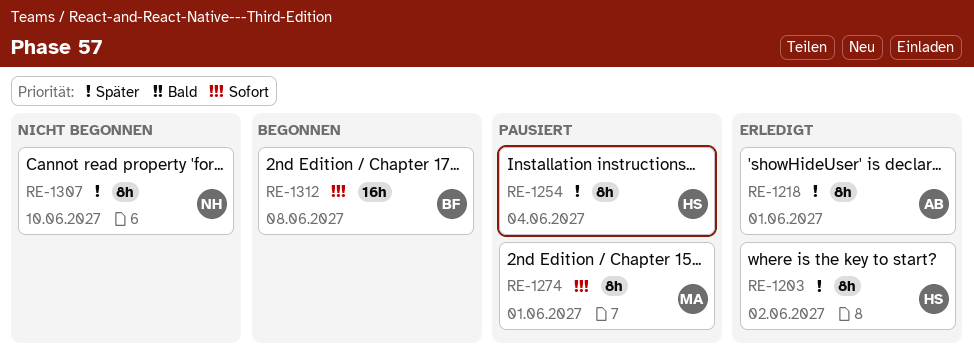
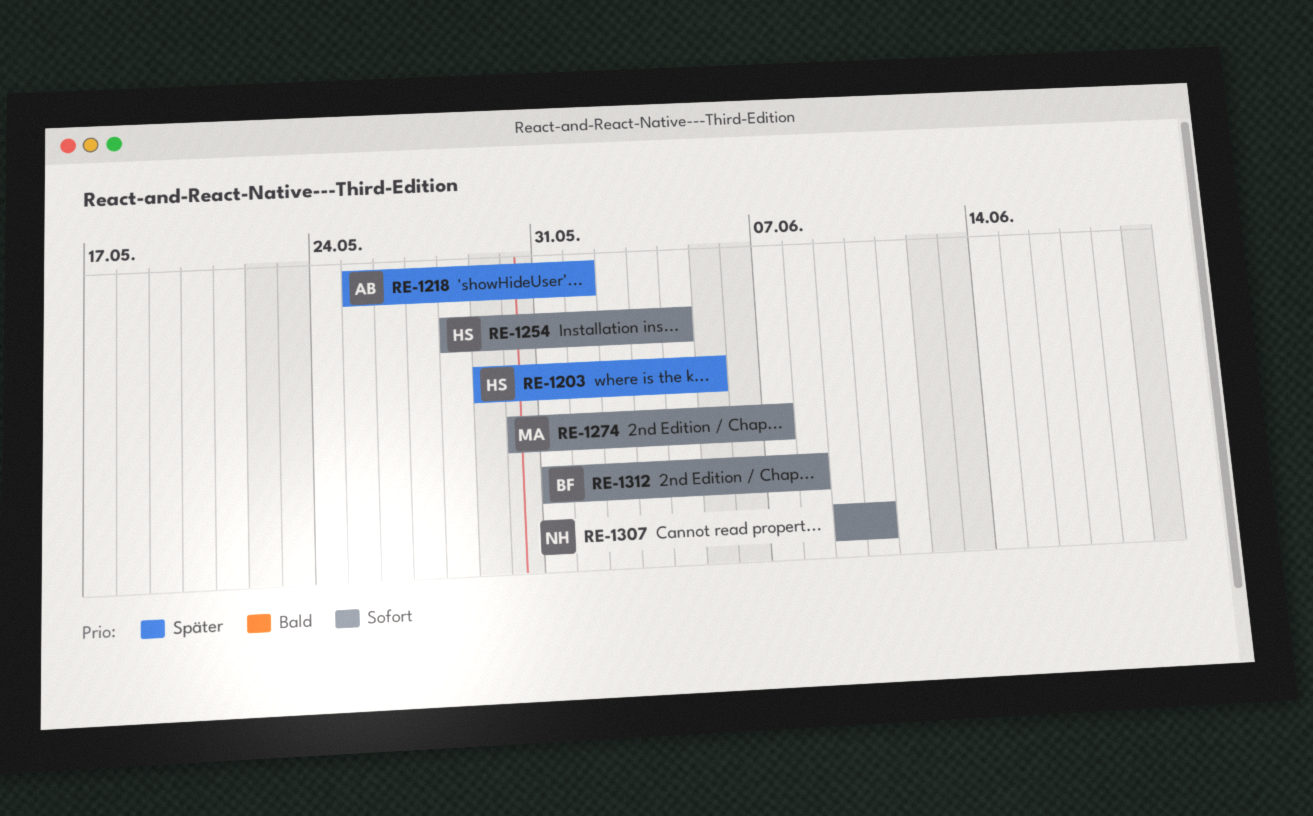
RE-1203, due: Jun 2 -> Jun 5
RE-1254, priority: Später -> Sofort
RE-1274, due: Jun 1 -> Jun 7
RE-1307, priority: Später -> Sofort

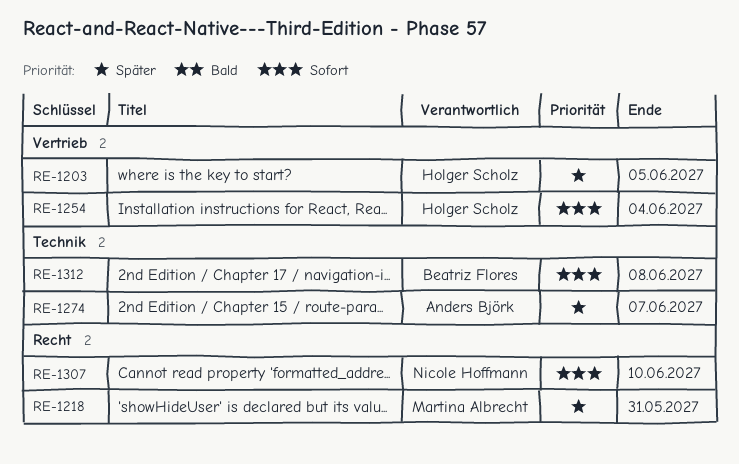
RE-1218, owner: Anders Björk -> Martina Albrecht
RE-1218, due: Jun 1 -> May 31
RE-1274, owner: Martina Albrecht -> Anders Björk
RE-1274, priority: Sofort -> Später

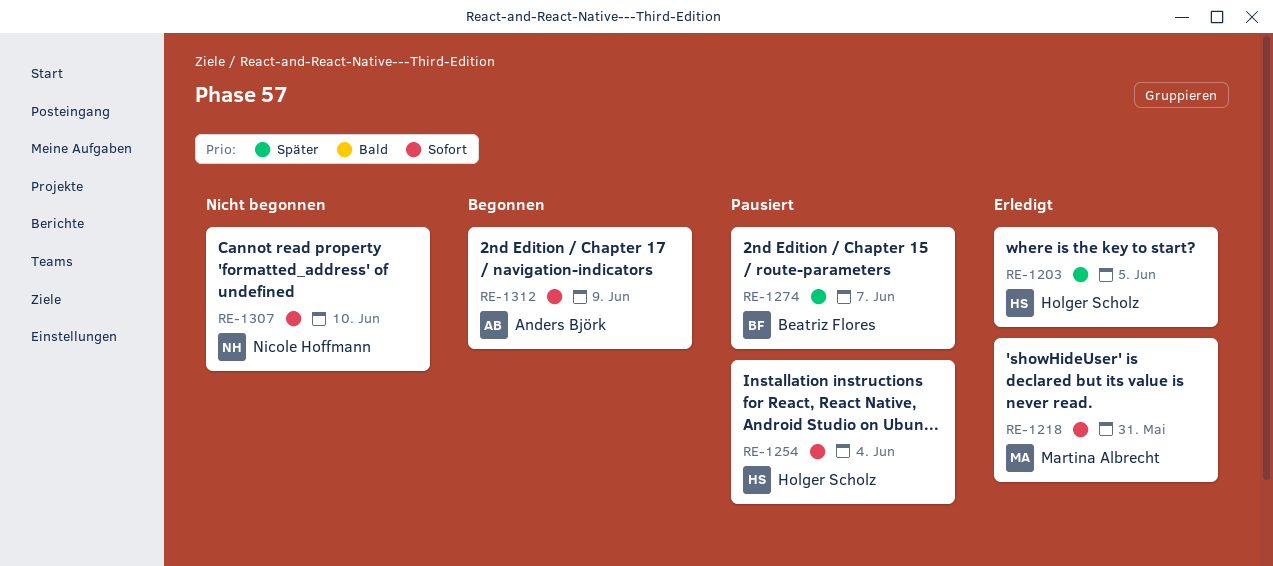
RE-1218, priority: Später -> Sofort
RE-1274, owner: Anders Björk -> Beatriz Flores
RE-1312, owner: Beatriz Flores -> Anders Björk
RE-1312, due: Jun 8 -> Jun 9

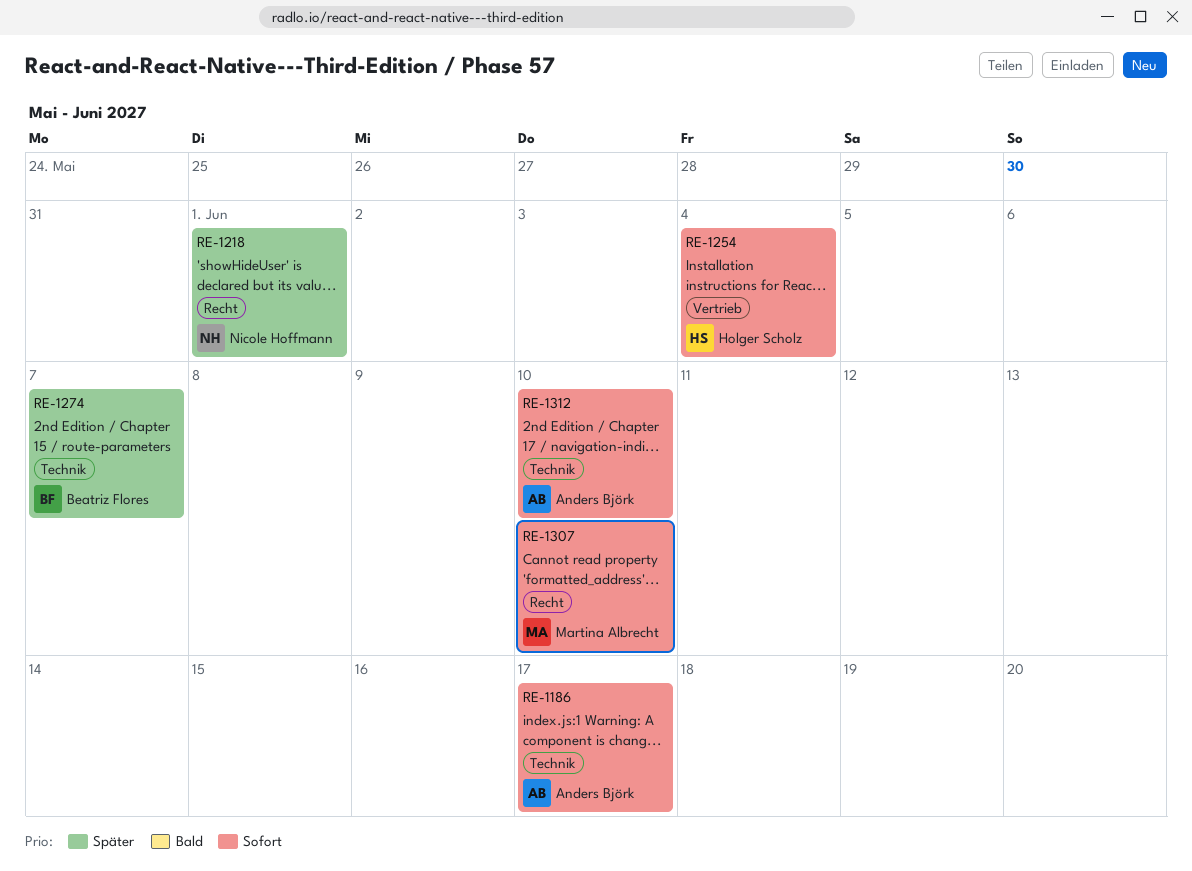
RE-1186: none -> present
RE-1203: present -> none
RE-1218, owner: Martina Albrecht -> Nicole Hoffmann
RE-1218, priority: Sofort -> Später
RE-1218, due: May 31 -> Jun 1
RE-1307, owner: Nicole Hoffmann -> Martina Albrecht
RE-1312, due: Jun 9 -> Jun 10

